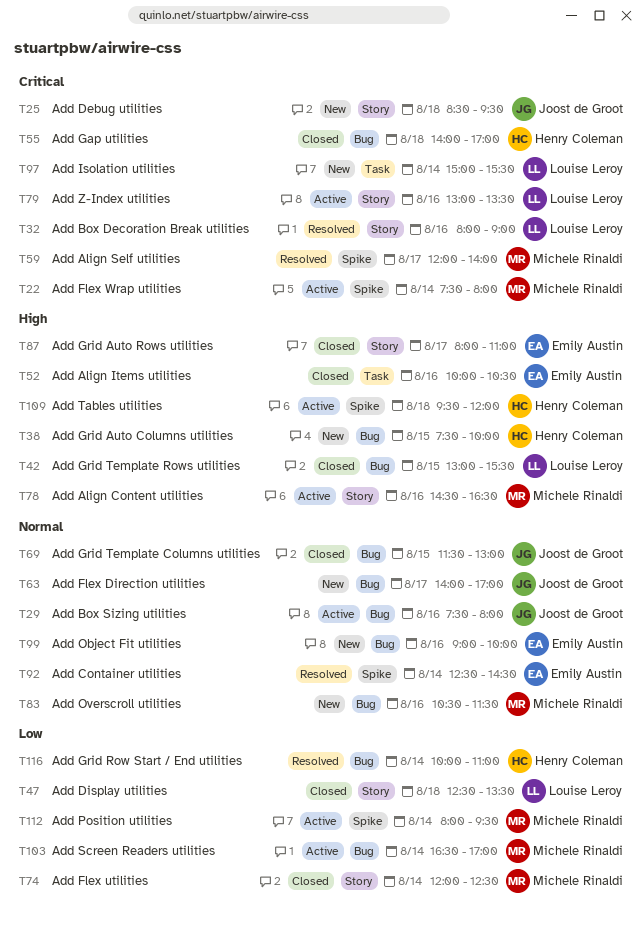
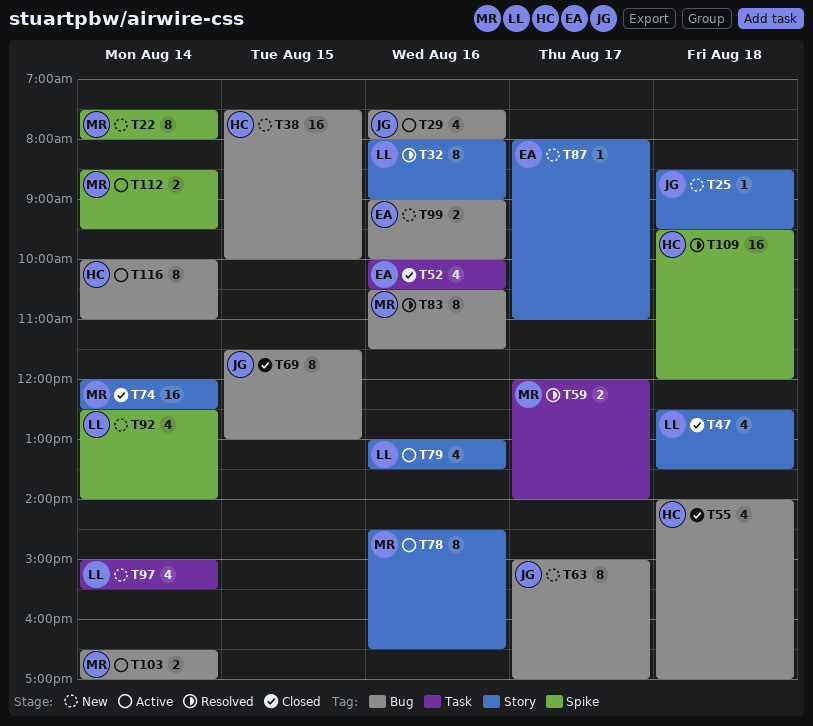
T22, status: Active -> New
T42: present -> none
T59, label: Spike -> Task
T63, begins: 14:00 -> 15:00
T83, status: New -> Resolved
T87, status: Closed -> New
T92, status: Resolved -> New
T92, owner: Emily Austin -> Louise Leroy
T92, ends: 14:30 -> 14:00
T109, status: Active -> Resolved
T112, begins: 08:00 -> 08:30
T116, status: Resolved -> Active

